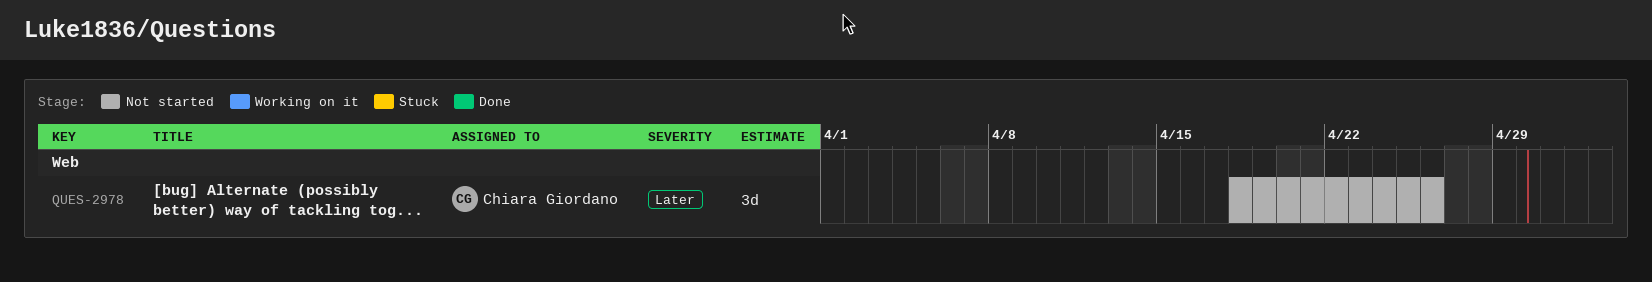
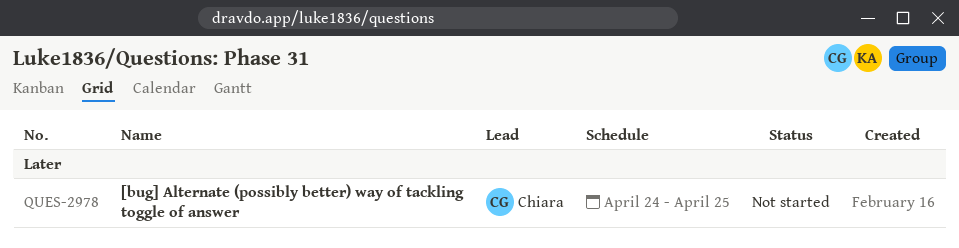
QUES-2978, start: Apr 18 -> Apr 24
QUES-2978, due: Apr 26 -> Apr 25

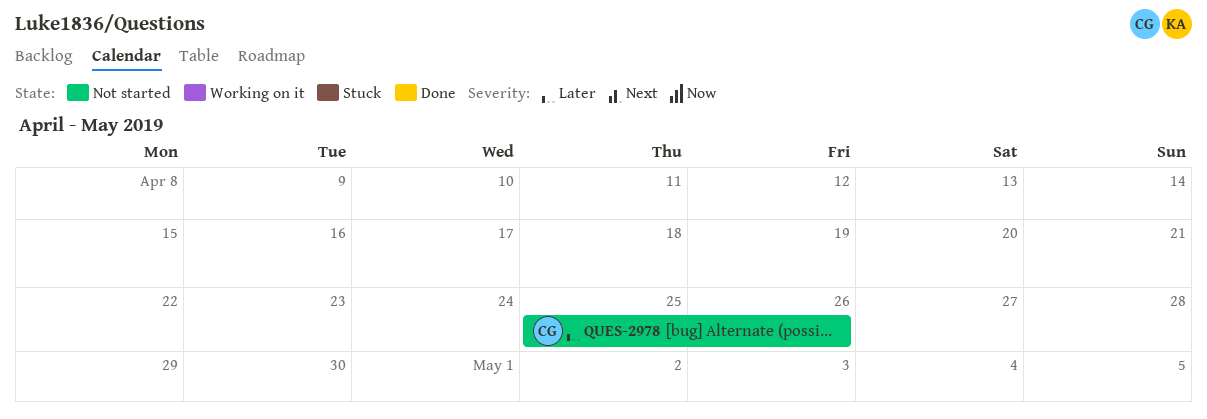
QUES-2978, start: Apr 24 -> Apr 25
QUES-2978, due: Apr 25 -> Apr 26

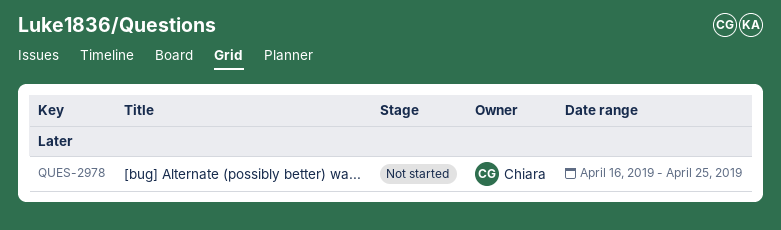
QUES-2978, start: Apr 25 -> Apr 16
QUES-2978, due: Apr 26 -> Apr 25

